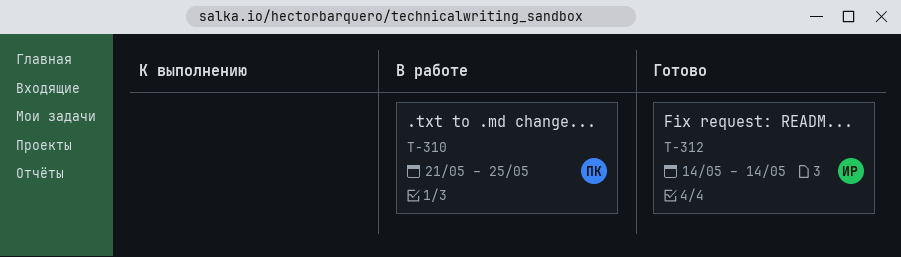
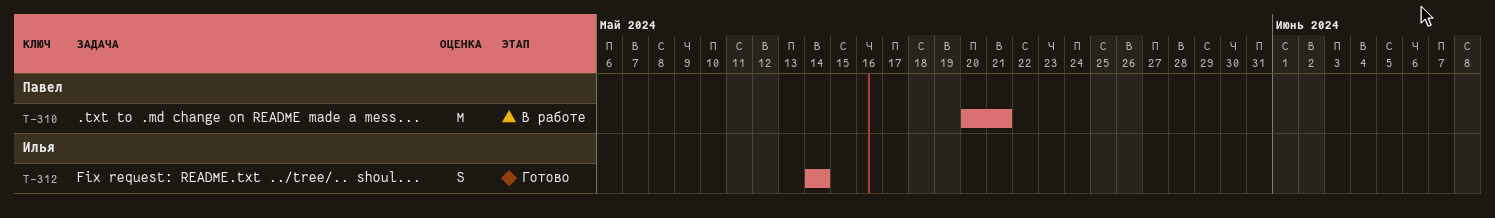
T-310, start: May 21 -> May 20
T-310, due: May 25 -> May 21

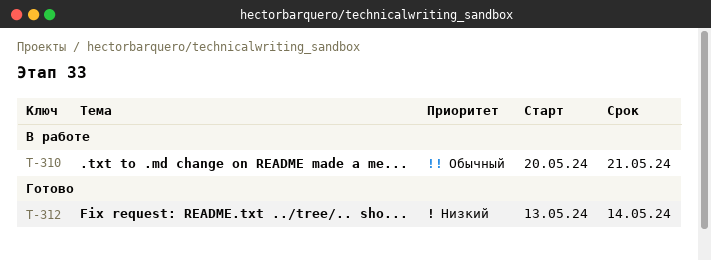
T-312, start: May 14 -> May 13

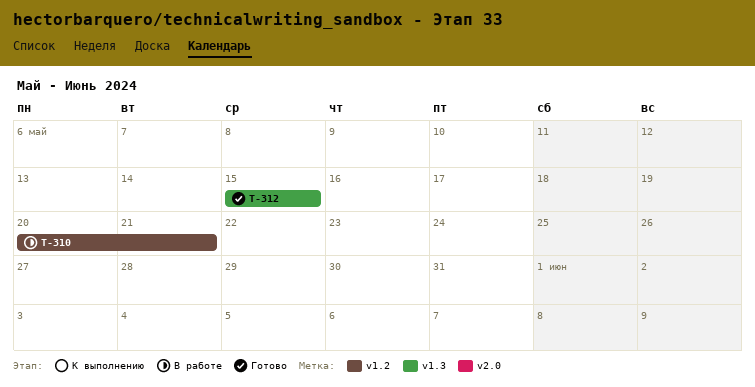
T-312, start: May 13 -> May 15
T-312, due: May 14 -> May 15

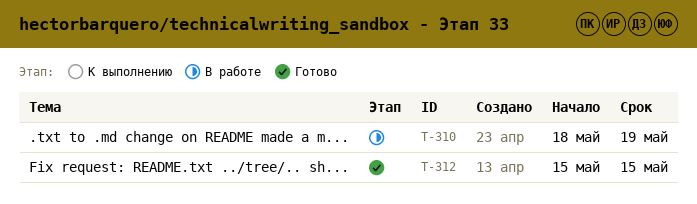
T-310, start: May 20 -> May 18
T-310, due: May 21 -> May 19

